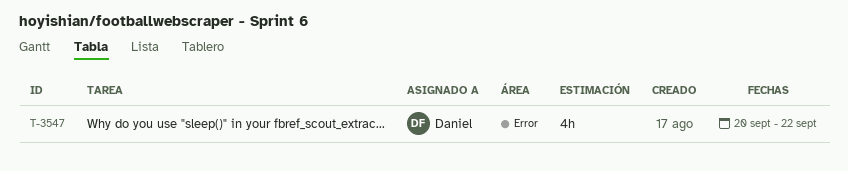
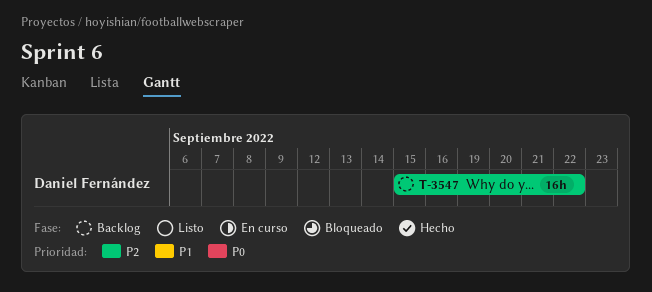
T-3547, estimate: 4h -> 16h
T-3547, start: Sep 20 -> Sep 15

